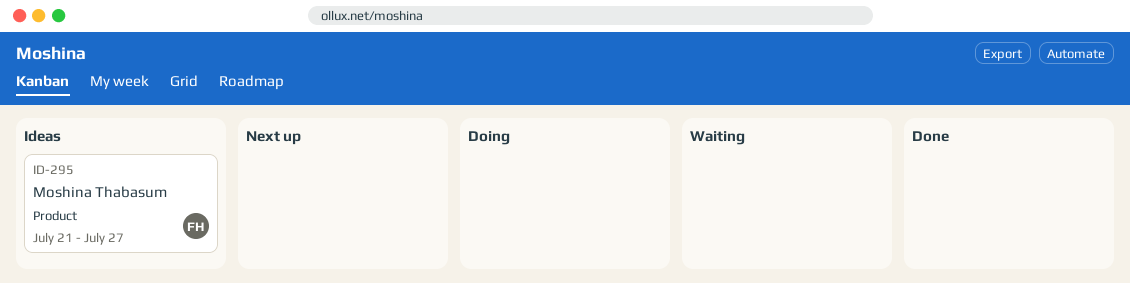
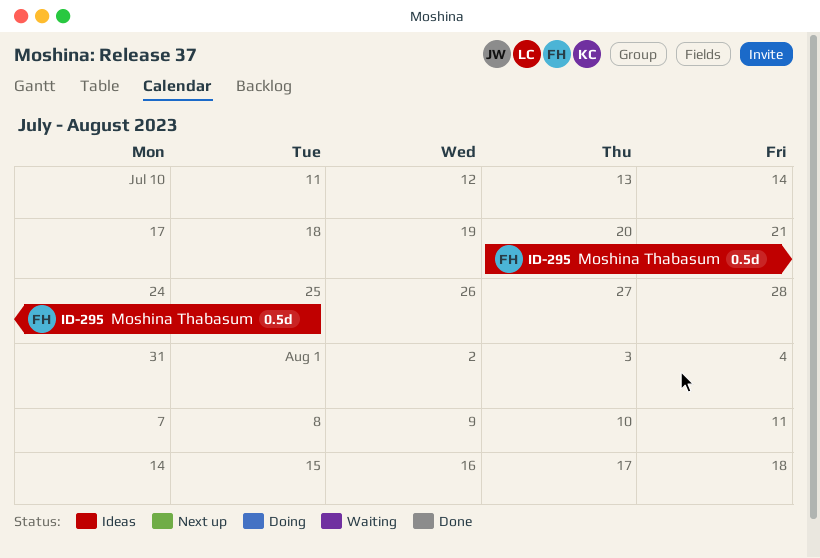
ID-295, start: Jul 21 -> Jul 20
ID-295, due: Jul 27 -> Jul 25

